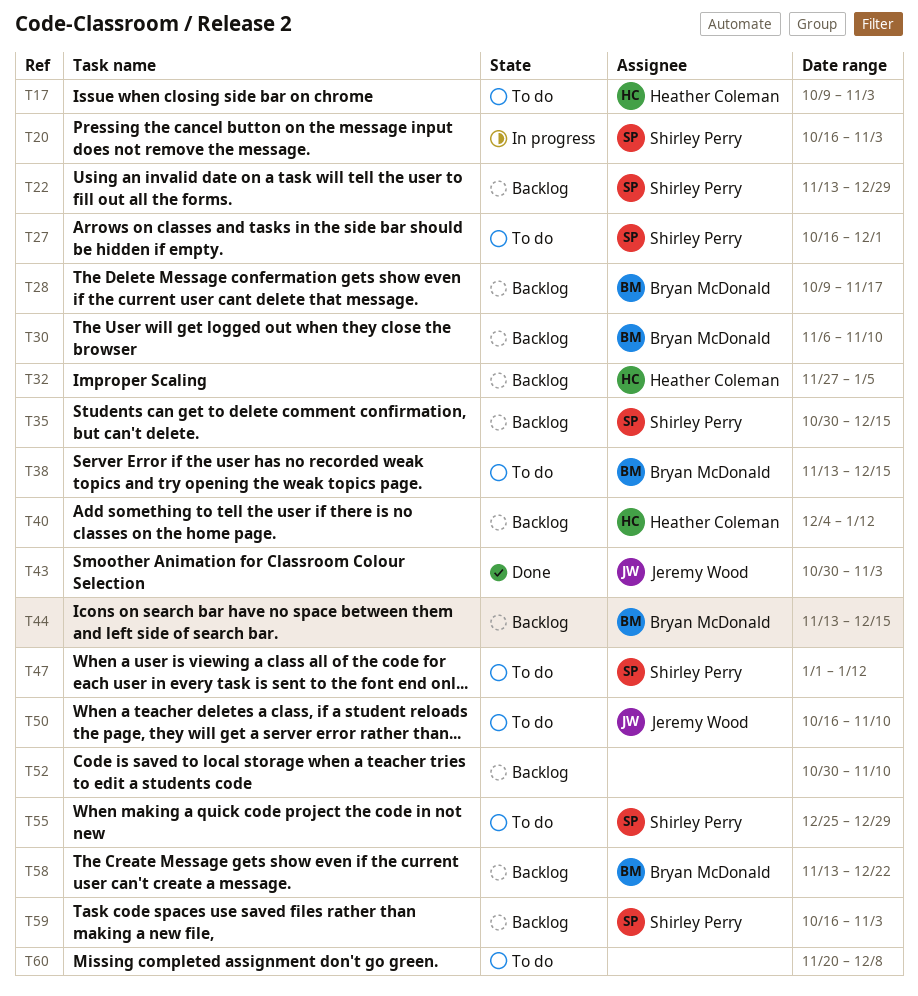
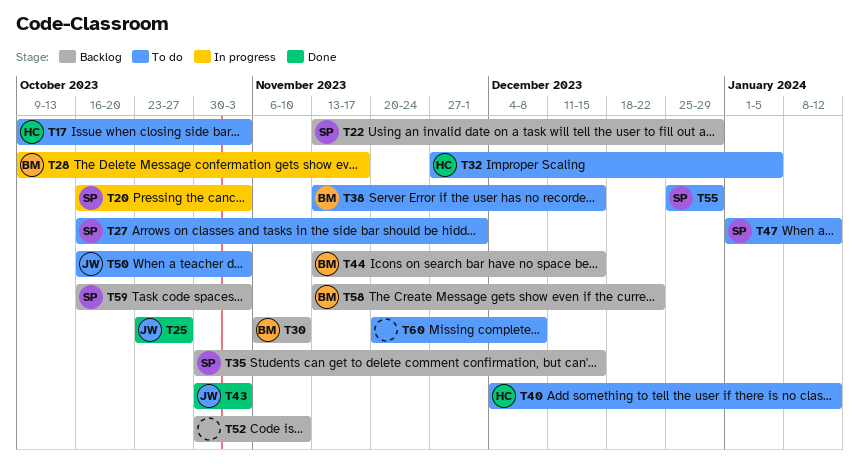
T25: none -> present
T28, status: Backlog -> In progress
T32, status: Backlog -> To do
T40, status: Backlog -> To do
T50, due: Nov 10 -> Nov 3

